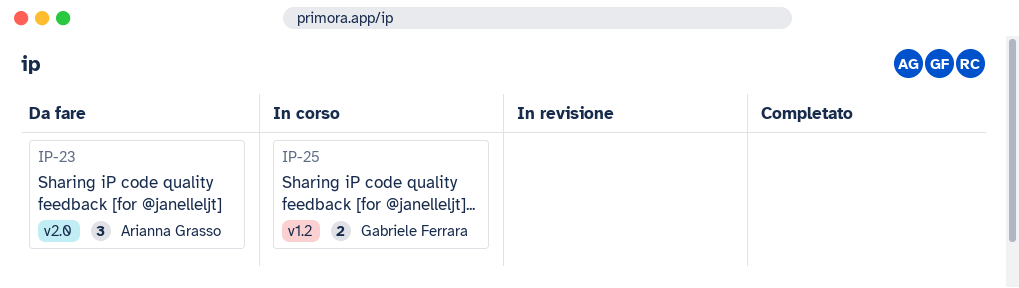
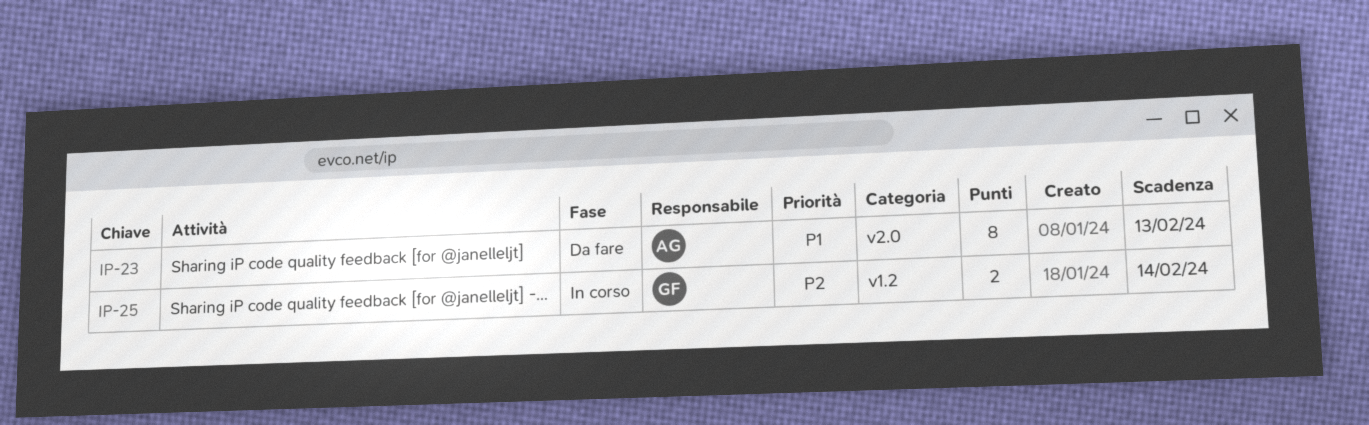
IP-23, estimate: 3 -> 8

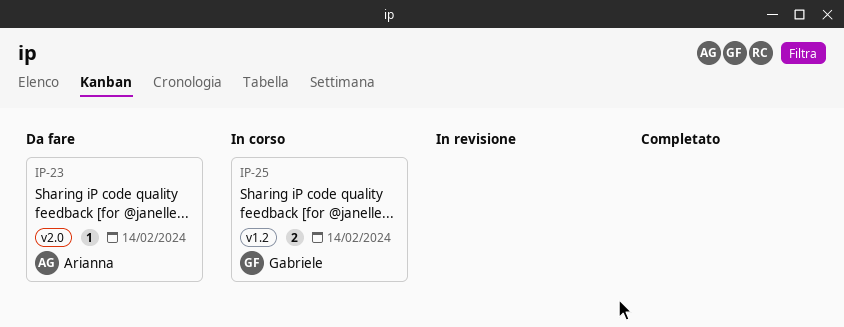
IP-23, estimate: 8 -> 1
IP-23, due: Feb 13 -> Feb 14

